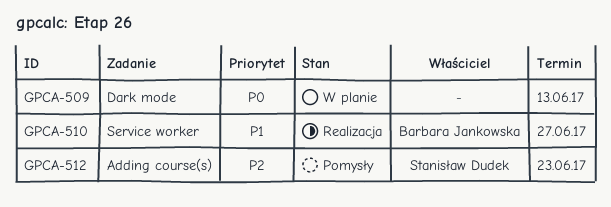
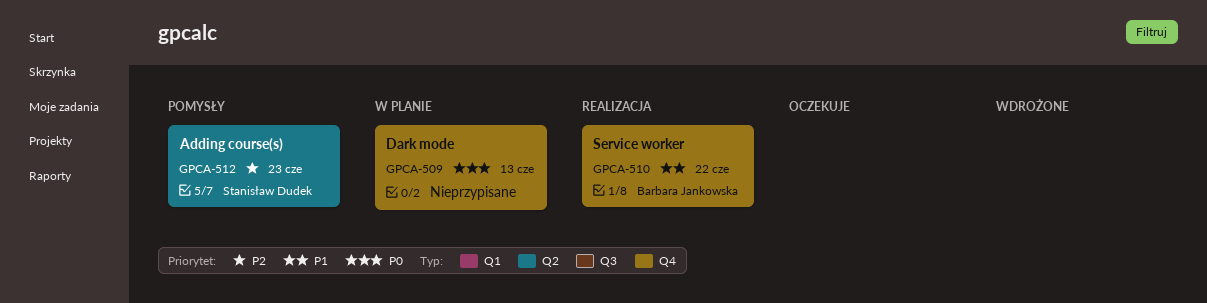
GPCA-510, due: Jun 27 -> Jun 22

